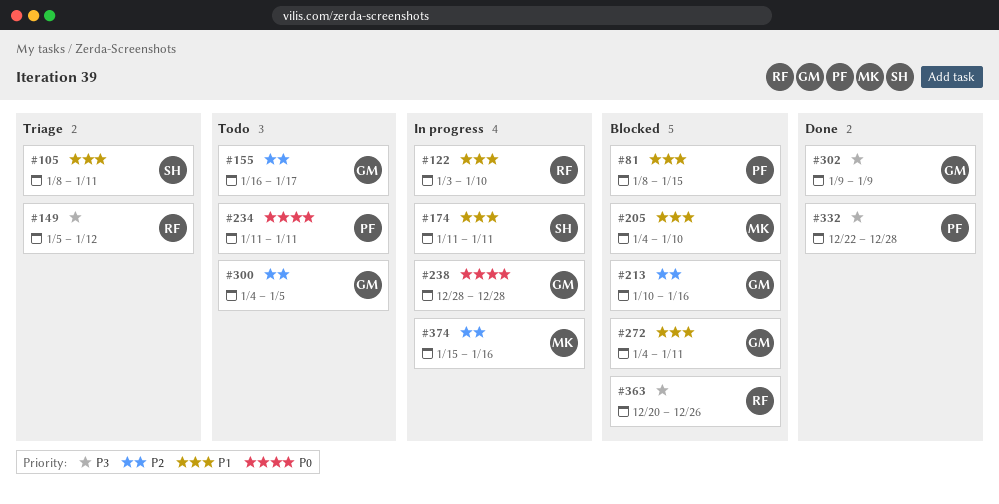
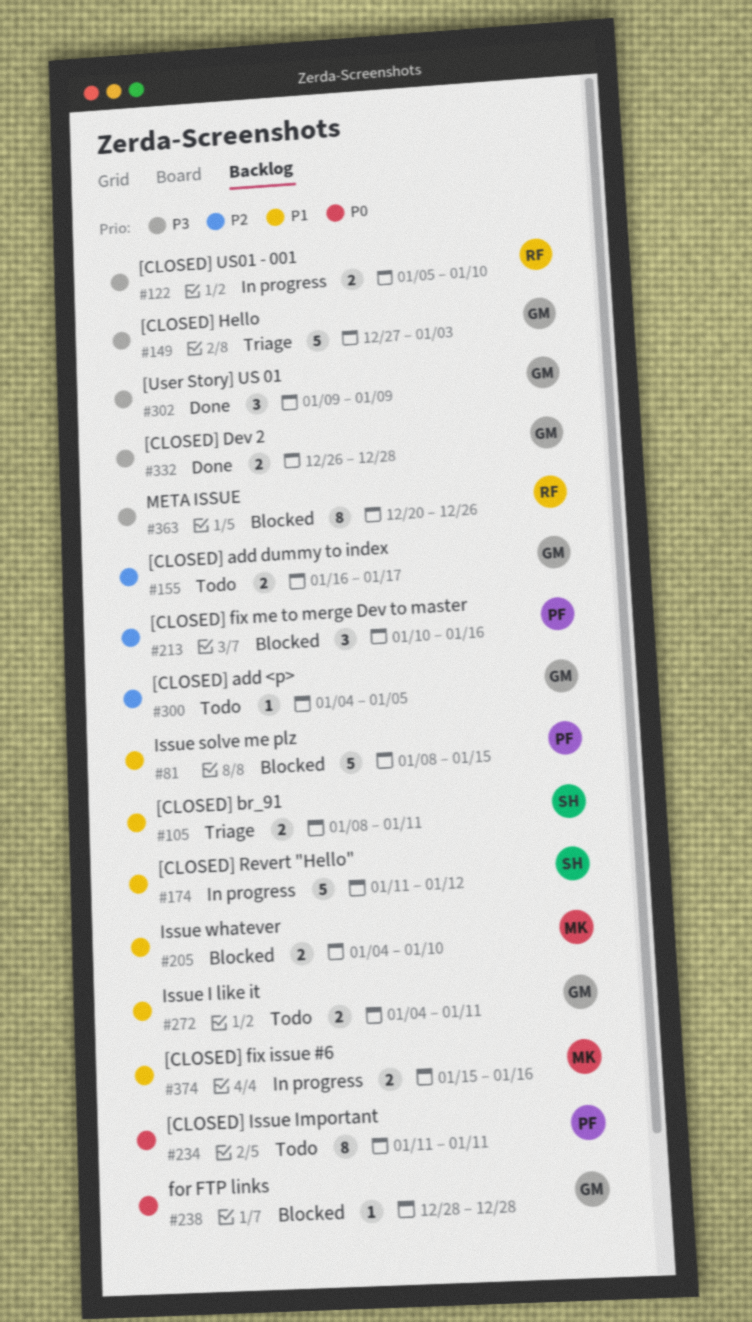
#122, priority: P1 -> P3
#122, start: Jan 3 -> Jan 5
#149, owner: RF -> GM
#149, start: Jan 5 -> Dec 27
#149, due: Jan 12 -> Jan 3
#174, due: Jan 11 -> Jan 12
#213, owner: GM -> PF
#238, status: In progress -> Blocked
#272, status: Blocked -> Todo
#332, owner: PF -> GM
#332, start: Dec 22 -> Dec 26
#374, priority: P2 -> P1

